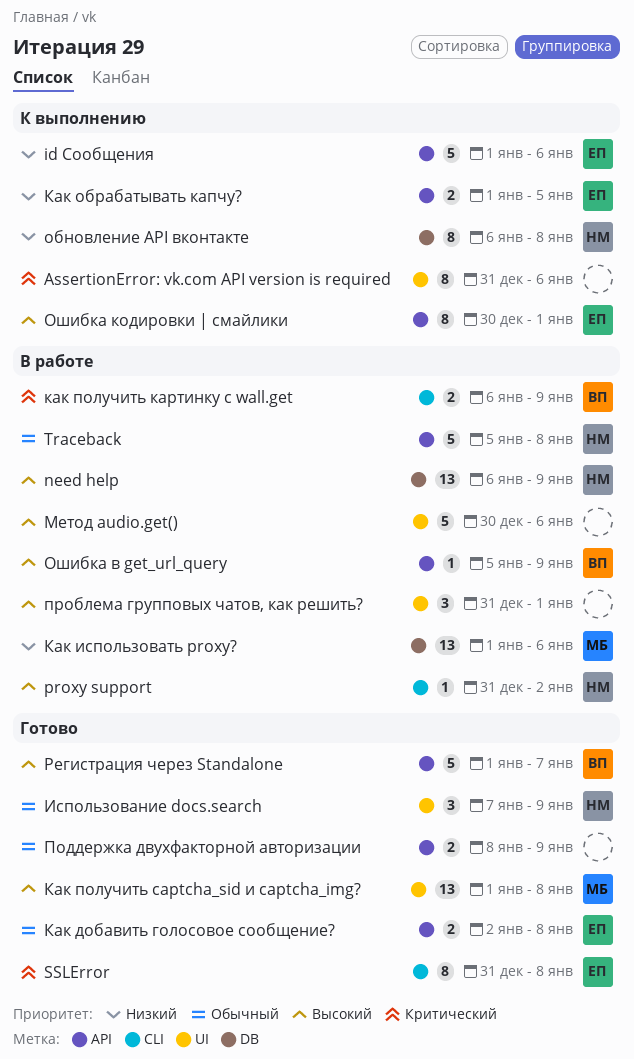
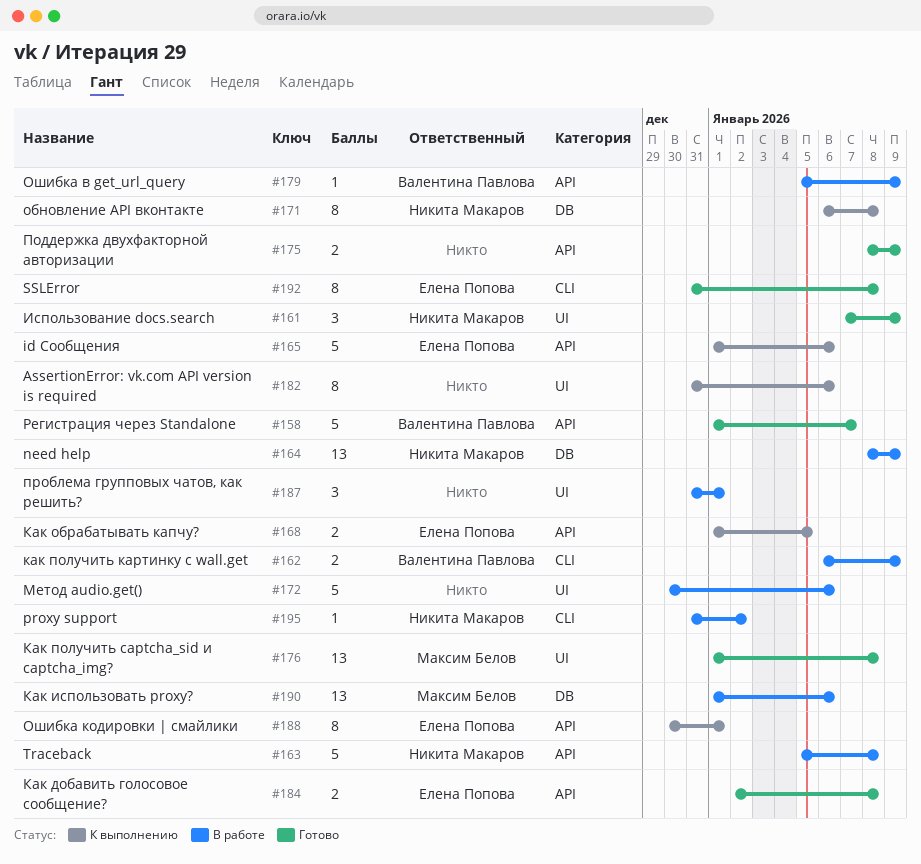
need help, start: Jan 6 -> Jan 8

